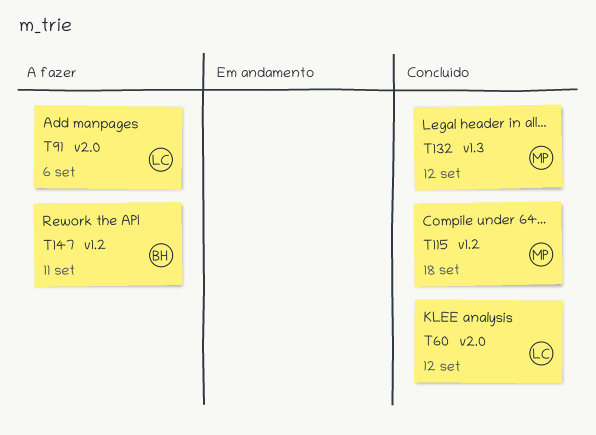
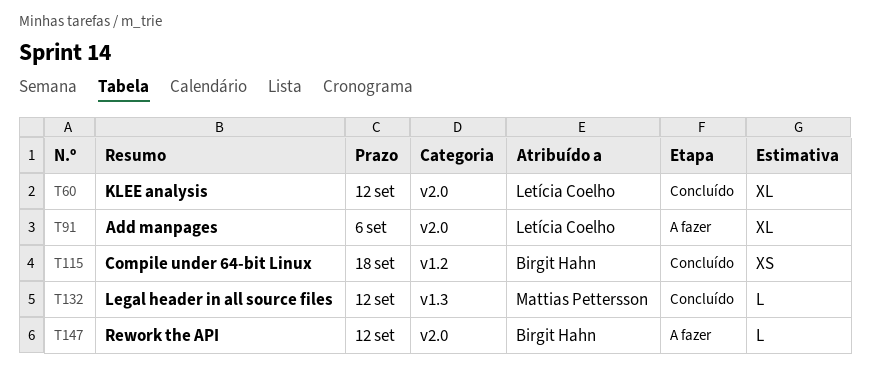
T115, owner: Mattias Pettersson -> Birgit Hahn
T147, label: v1.2 -> v2.0
T147, due: Sep 11 -> Sep 12

